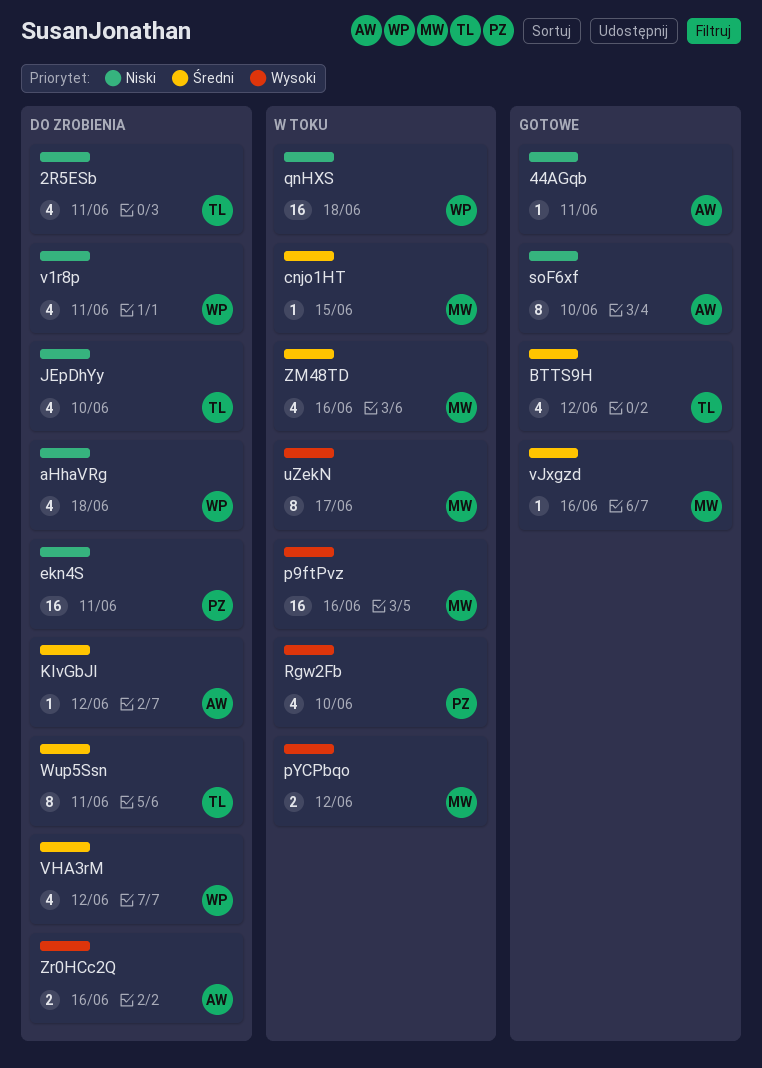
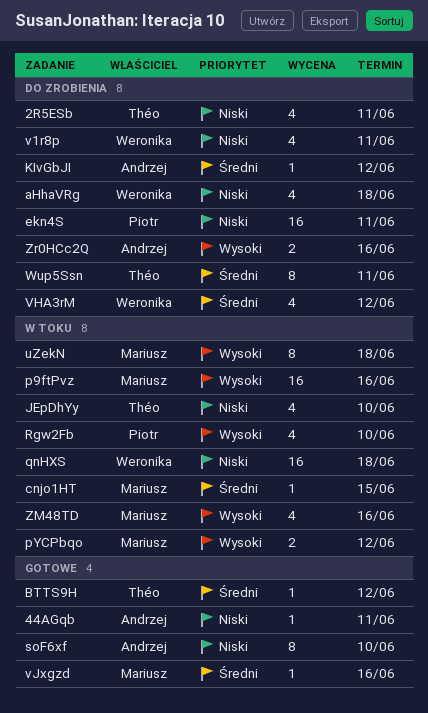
BTTS9H, estimate: 4 -> 1
JEpDhYy, status: Do zrobienia -> W toku
uZekN, due: Jun 17 -> Jun 18
ZM48TD, priority: Średni -> Wysoki

